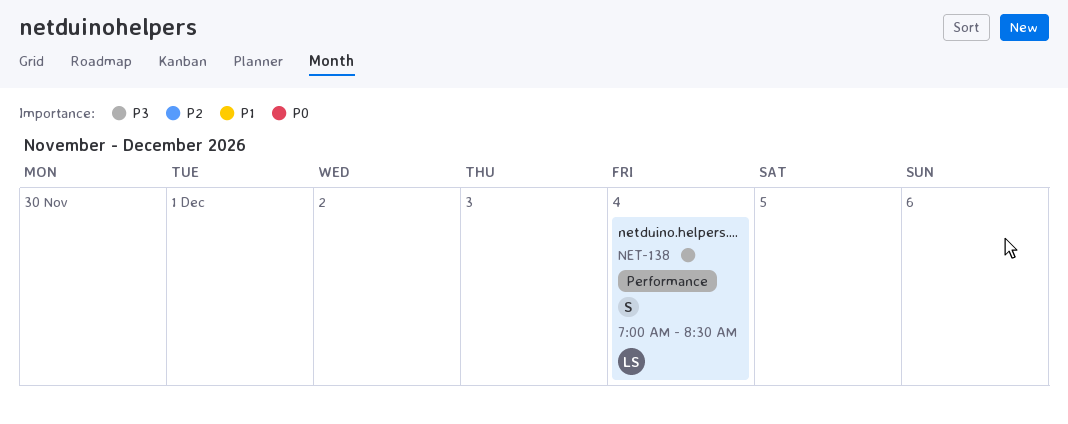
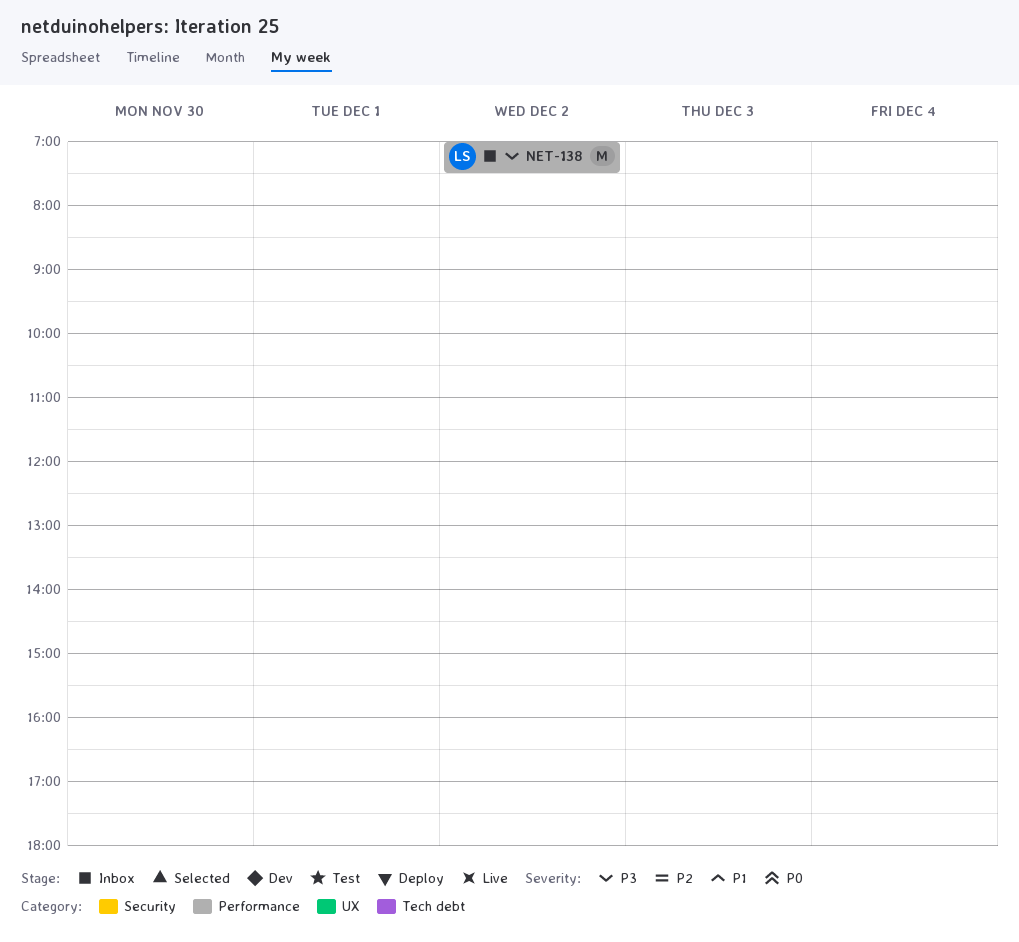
NET-138, estimate: S -> M
NET-138, day: Dec 4 -> Dec 2
NET-138, ends: 08:30 -> 07:30

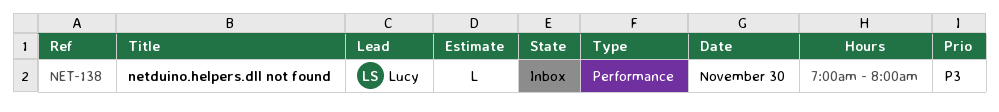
NET-138, estimate: M -> L
NET-138, day: Dec 2 -> Nov 30
NET-138, ends: 07:30 -> 08:00

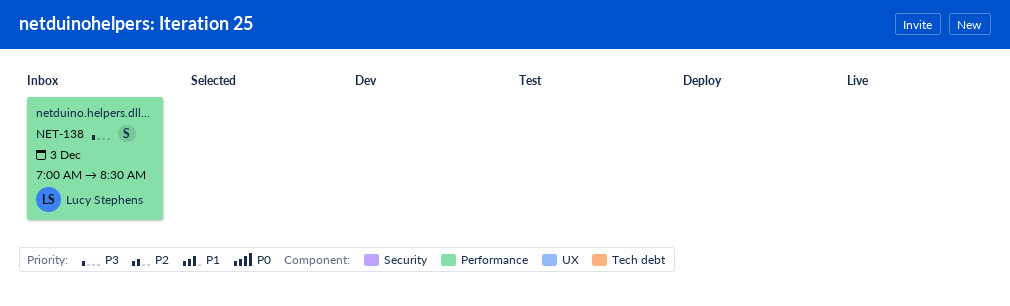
NET-138, estimate: L -> S
NET-138, day: Nov 30 -> Dec 3
NET-138, ends: 08:00 -> 08:30

